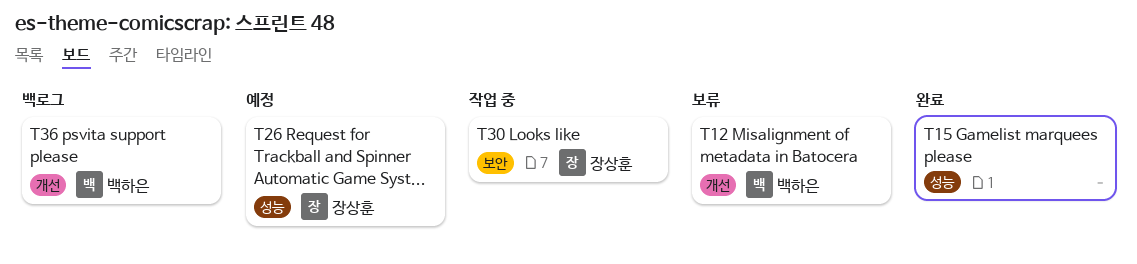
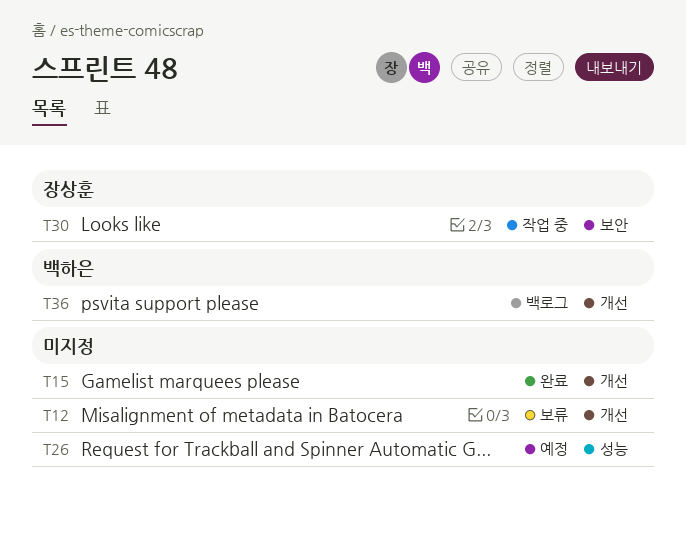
T12, owner: 백하은 -> none
T15, label: 성능 -> 개선
T26, owner: 장상훈 -> none

